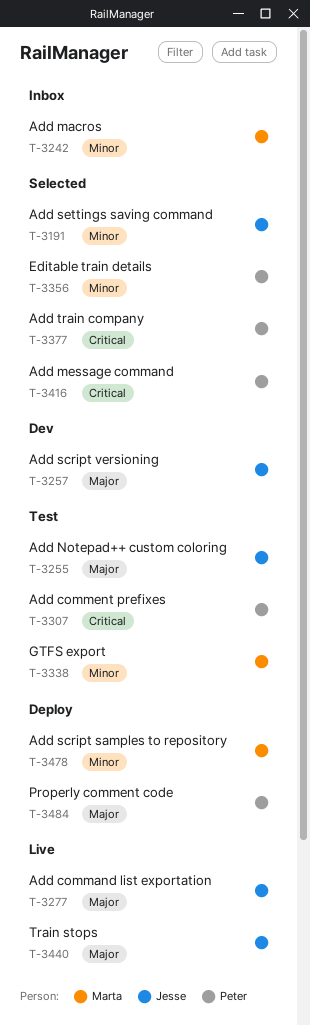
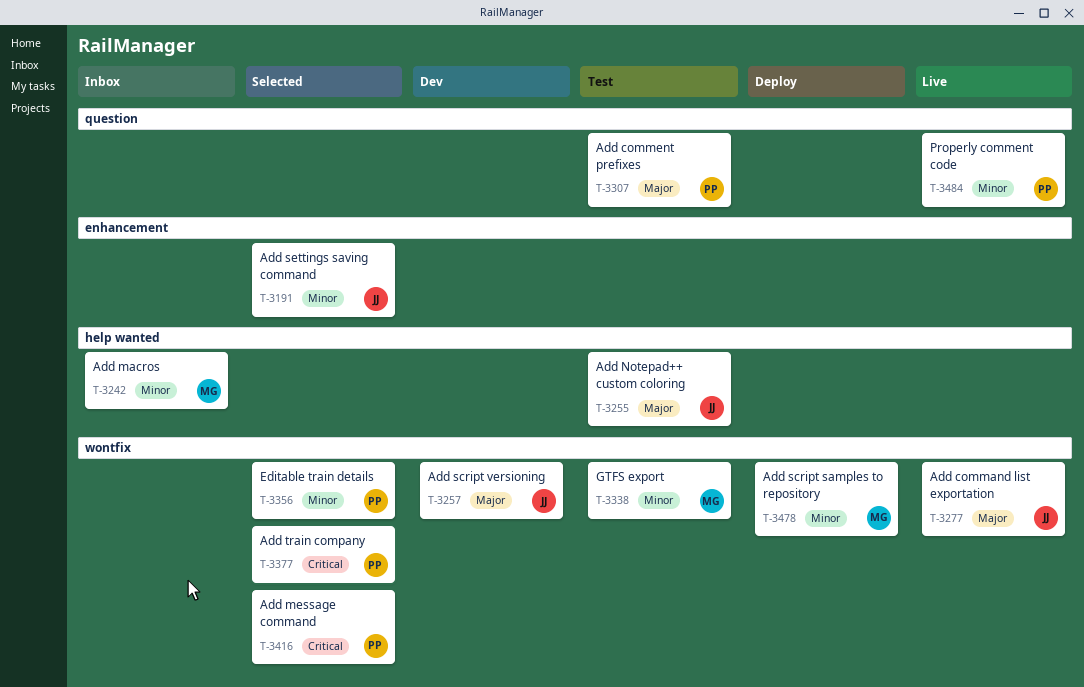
T-3307, priority: Critical -> Major
T-3440: present -> none
T-3484, status: Deploy -> Live
T-3484, priority: Major -> Minor

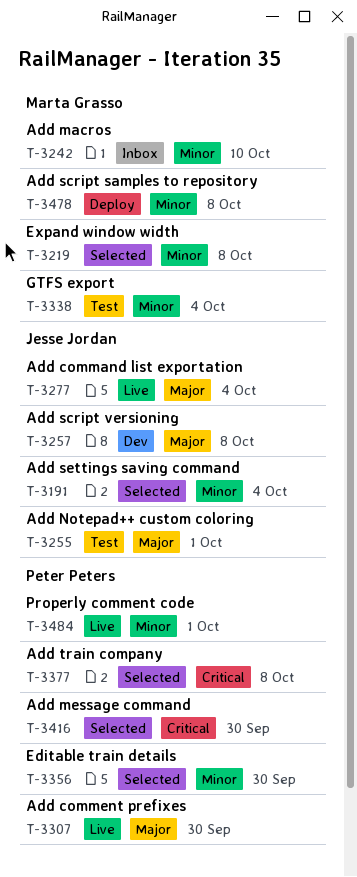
T-3219: none -> present
T-3307, status: Test -> Live

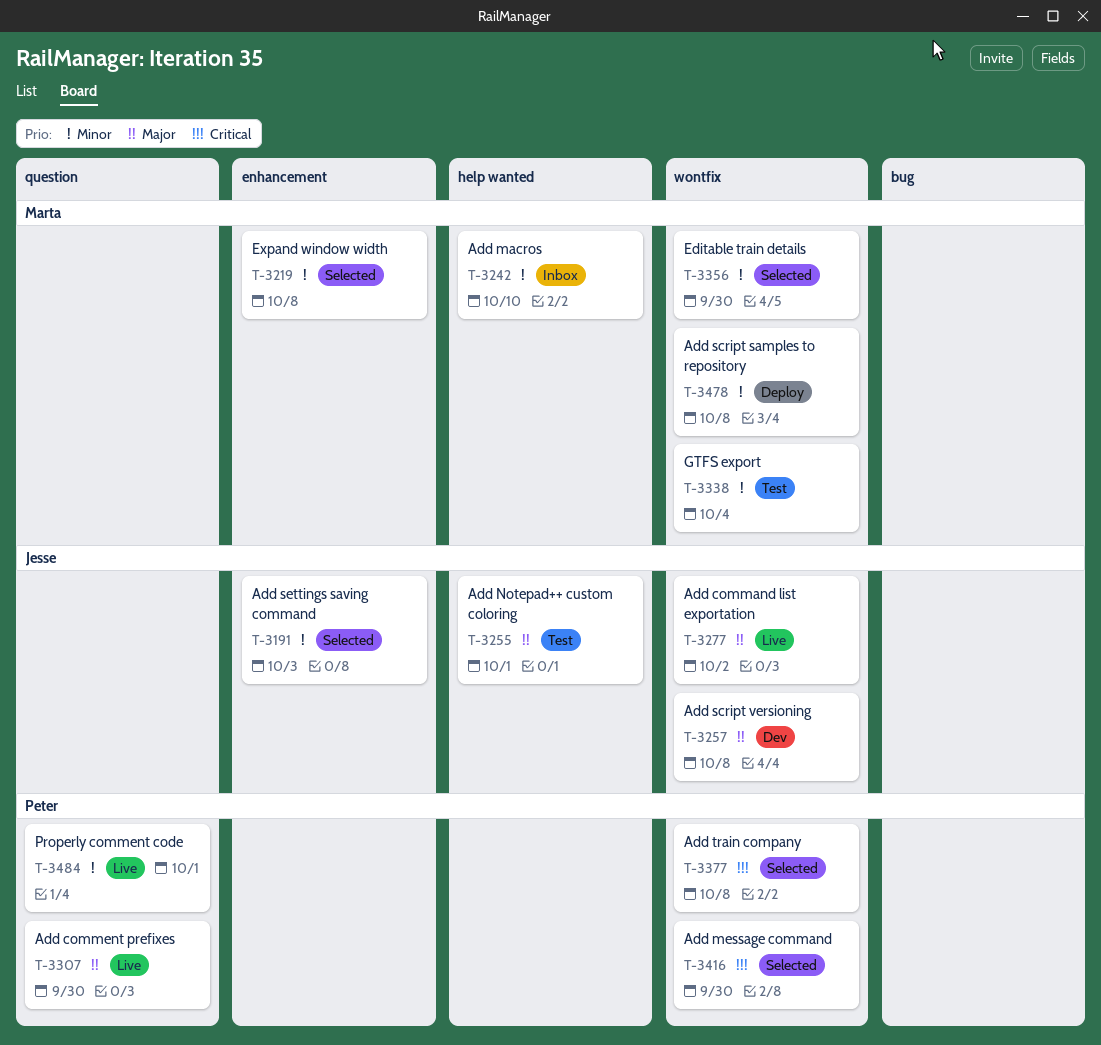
T-3191, due: Oct 4 -> Oct 3
T-3277, due: Oct 4 -> Oct 2
T-3356, owner: Peter Peters -> Marta Grasso

